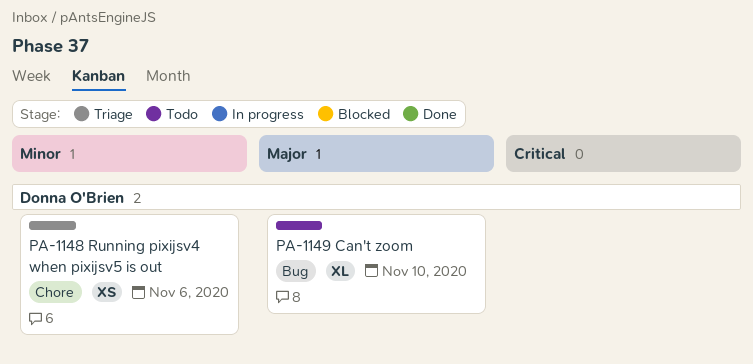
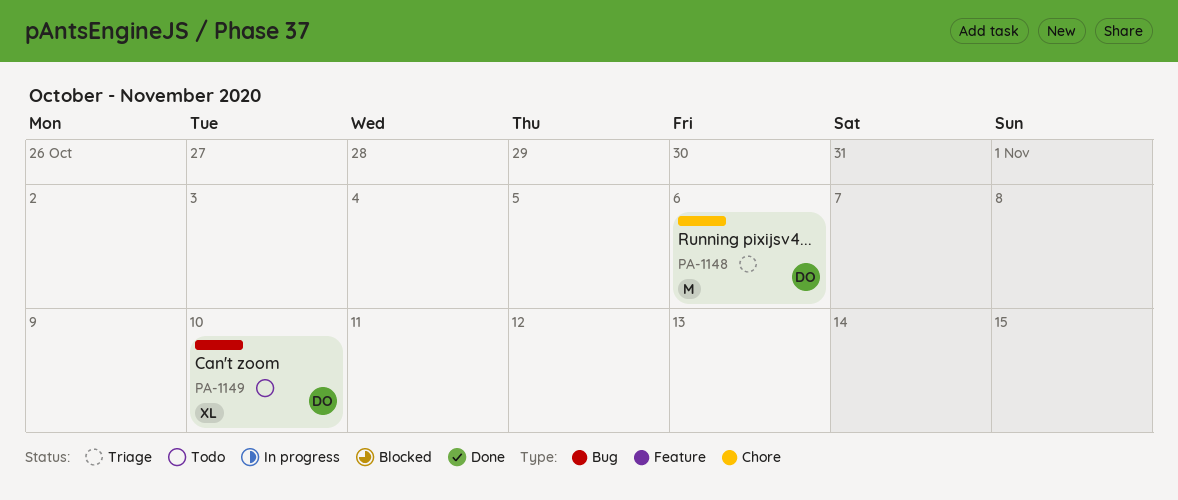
PA-1148, estimate: XS -> M

